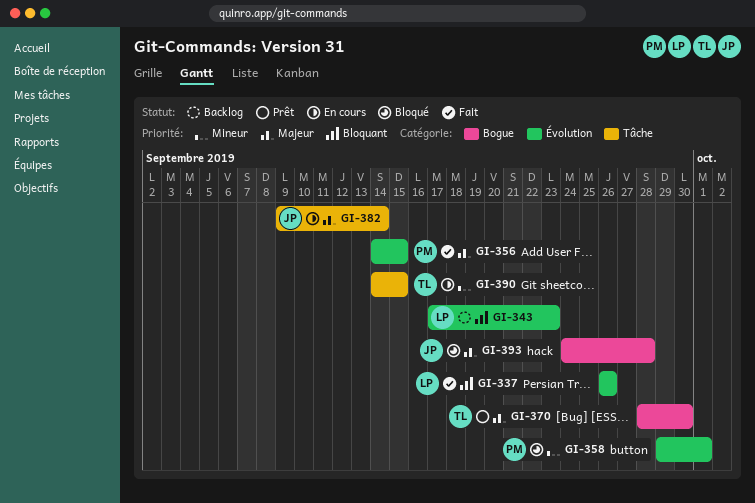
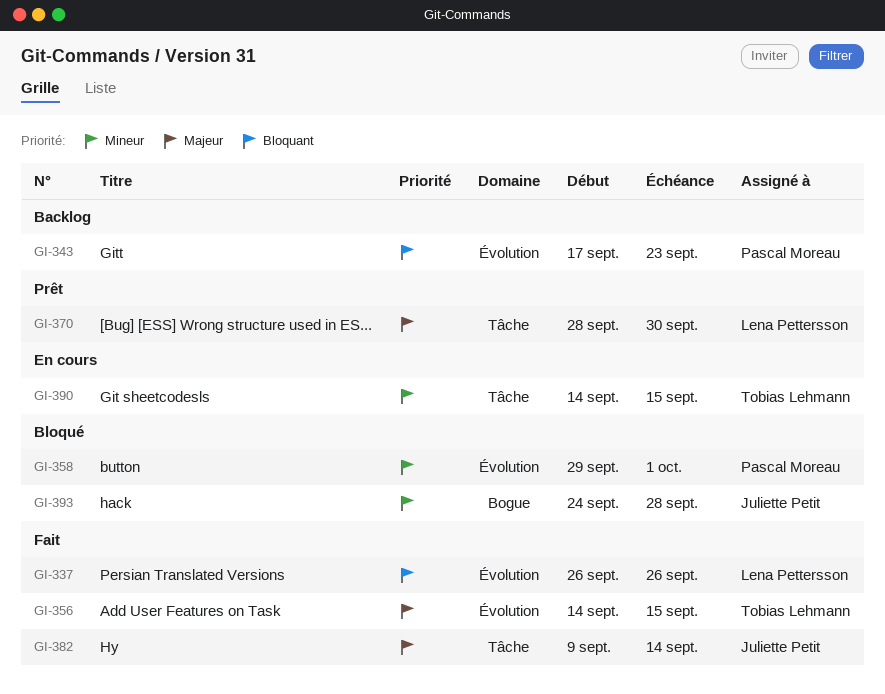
GI-343, owner: Lena Pettersson -> Pascal Moreau
GI-356, owner: Pascal Moreau -> Tobias Lehmann
GI-370, owner: Tobias Lehmann -> Lena Pettersson
GI-370, label: Bogue -> Tâche
GI-382, status: En cours -> Fait
GI-393, priority: Majeur -> Mineur

